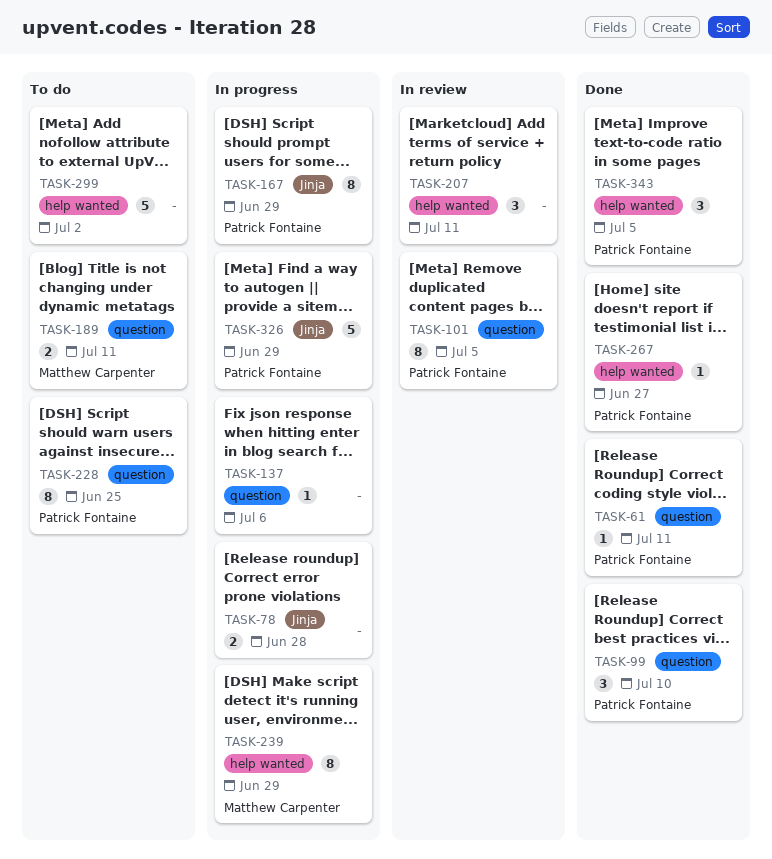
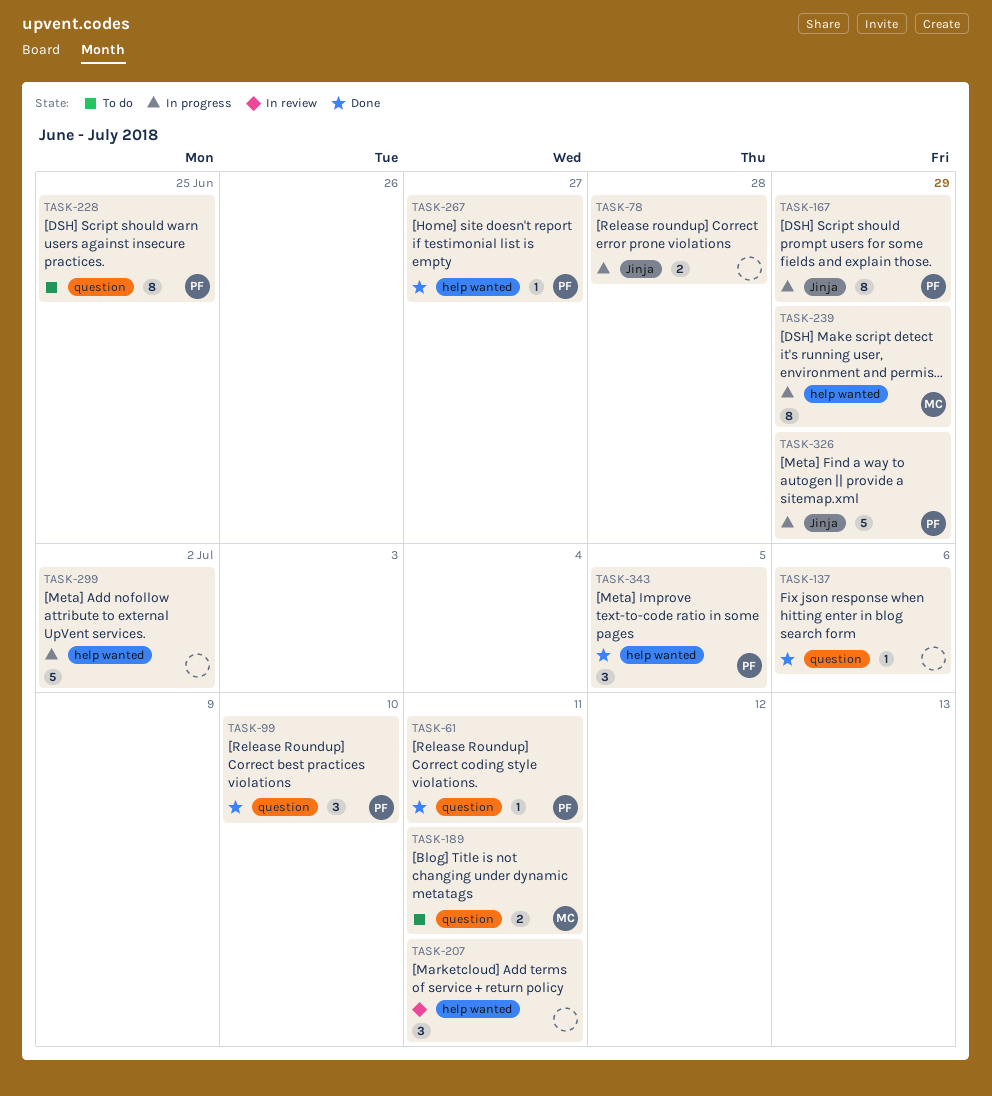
TASK-101: present -> none
TASK-137, status: In progress -> Done
TASK-299, status: To do -> In progress

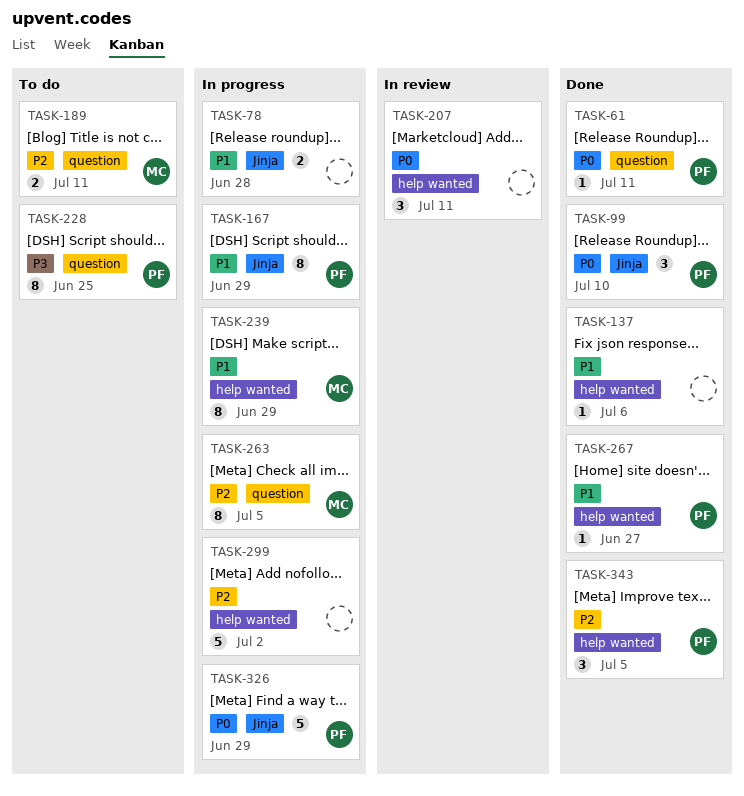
TASK-99, label: question -> Jinja
TASK-137, label: question -> help wanted
TASK-263: none -> present

